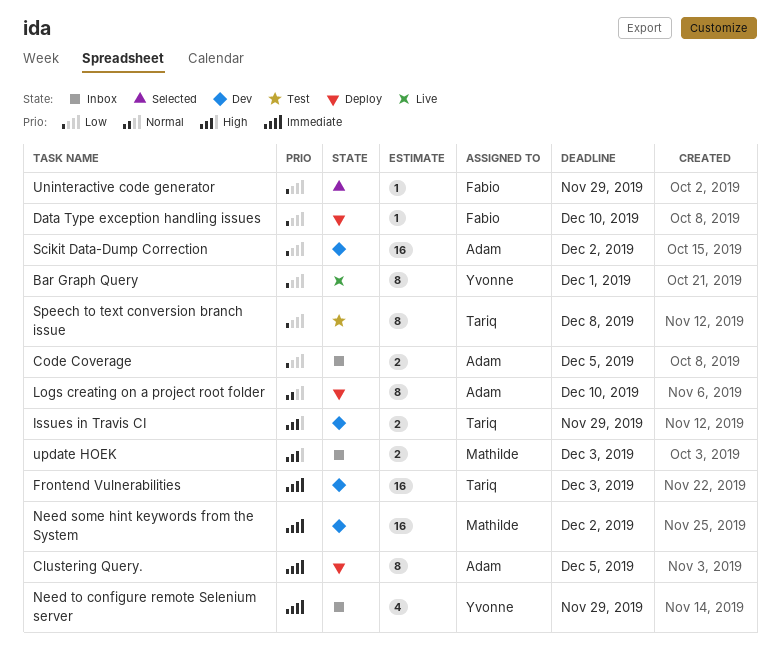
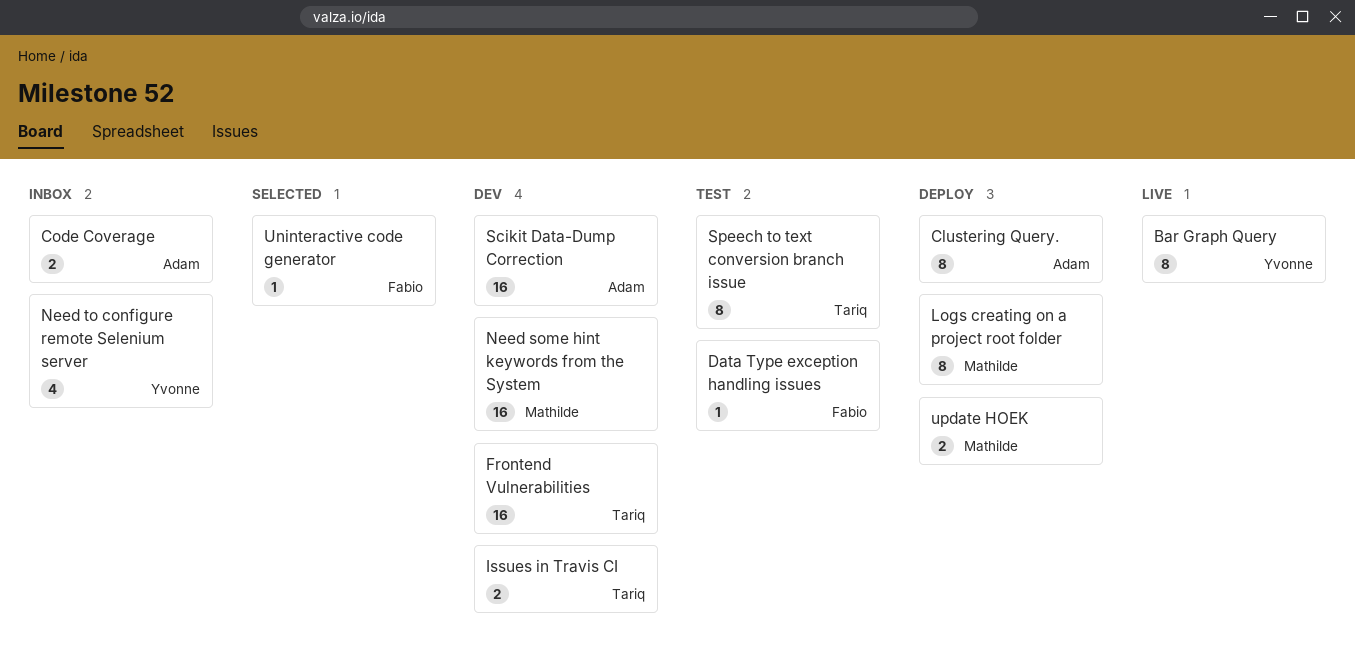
Data Type exception handling issues, status: Deploy -> Test
Logs creating on a project root folder, owner: Adam -> Mathilde
update HOEK, status: Inbox -> Deploy

